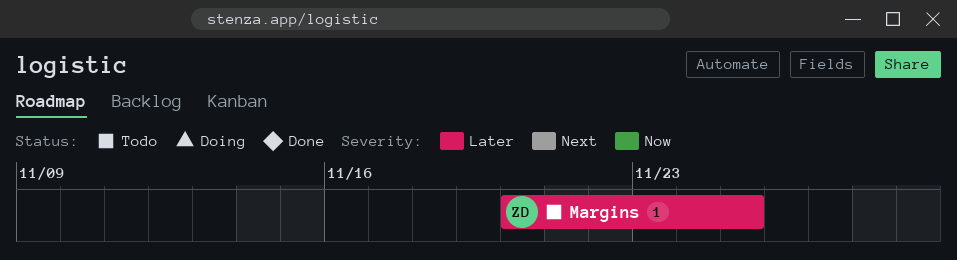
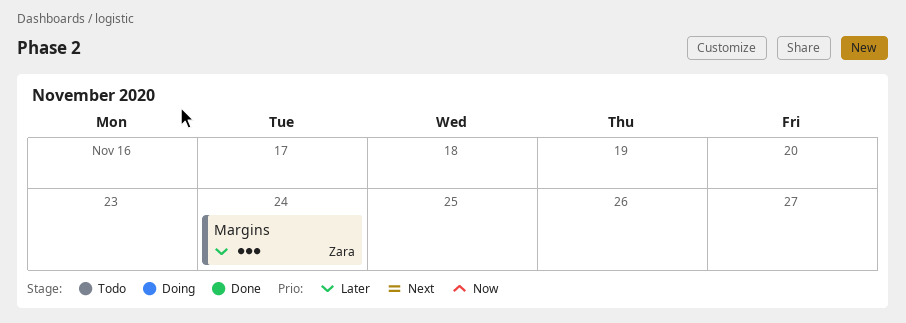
Margins, estimate: 1 -> 3
Margins, due: Nov 25 -> Nov 24

